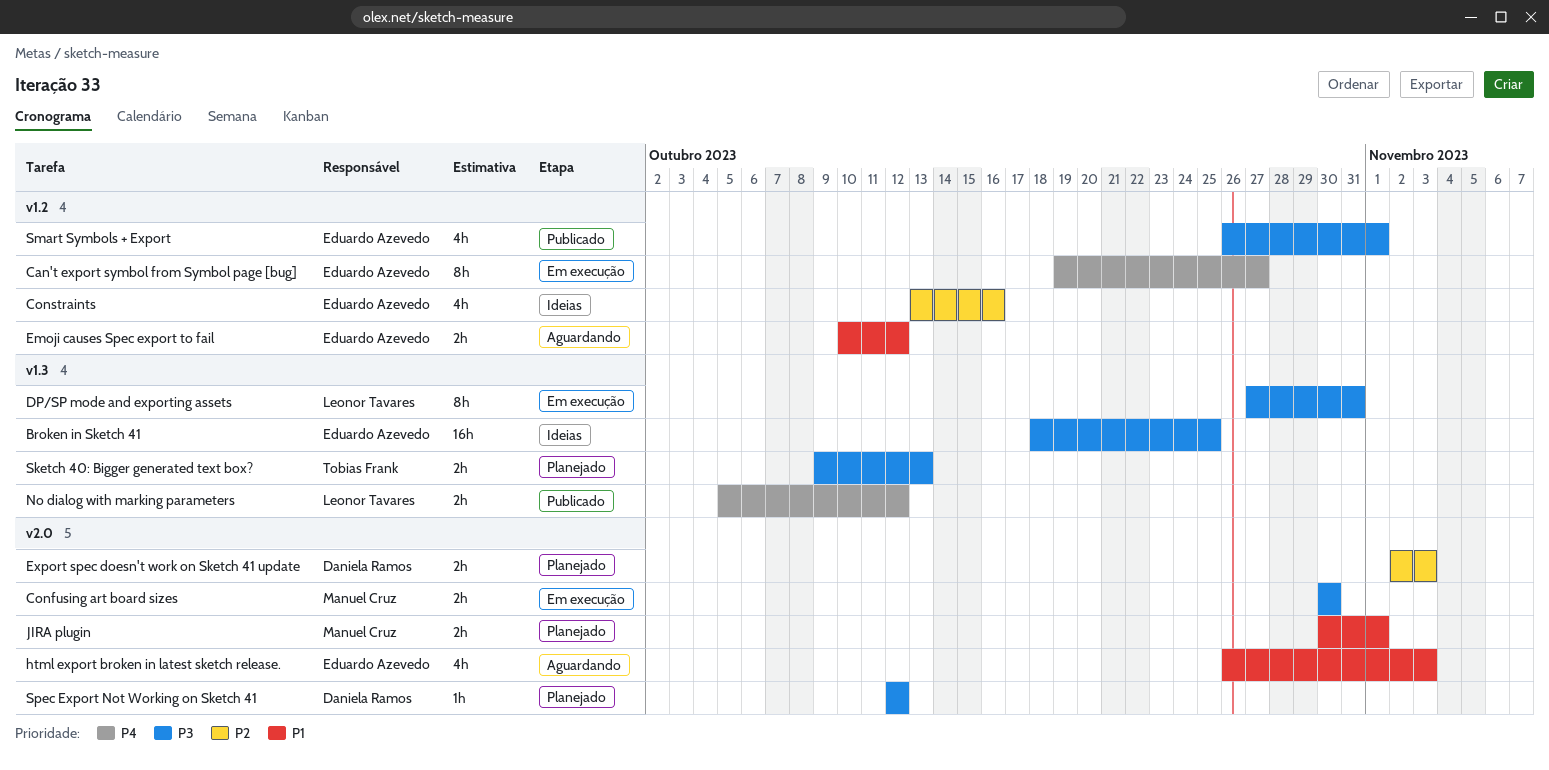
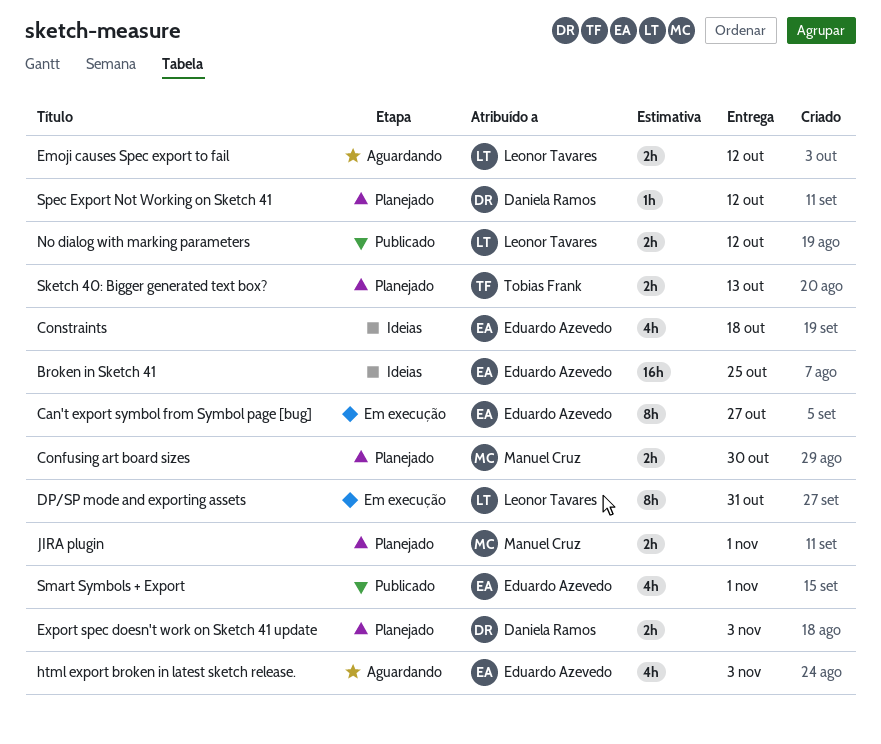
Confusing art board sizes, status: Em execução -> Planejado
Constraints, due: Oct 16 -> Oct 18
Emoji causes Spec export to fail, owner: Eduardo Azevedo -> Leonor Tavares

